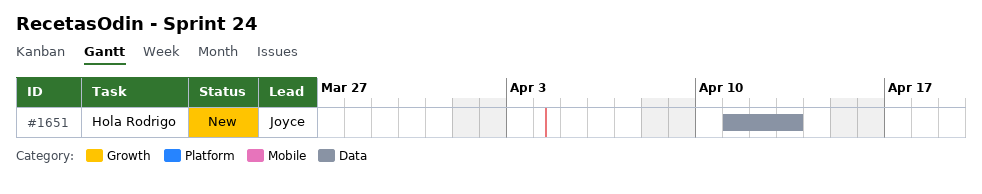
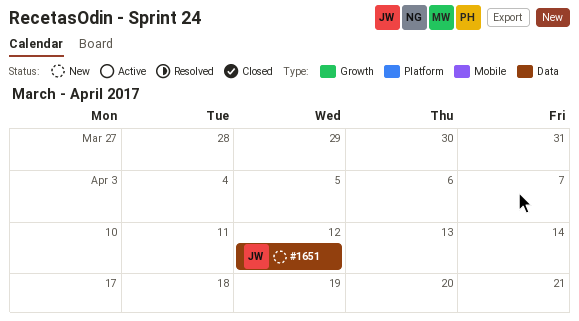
#1651, start: Apr 11 -> Apr 12
#1651, due: Apr 13 -> Apr 12

